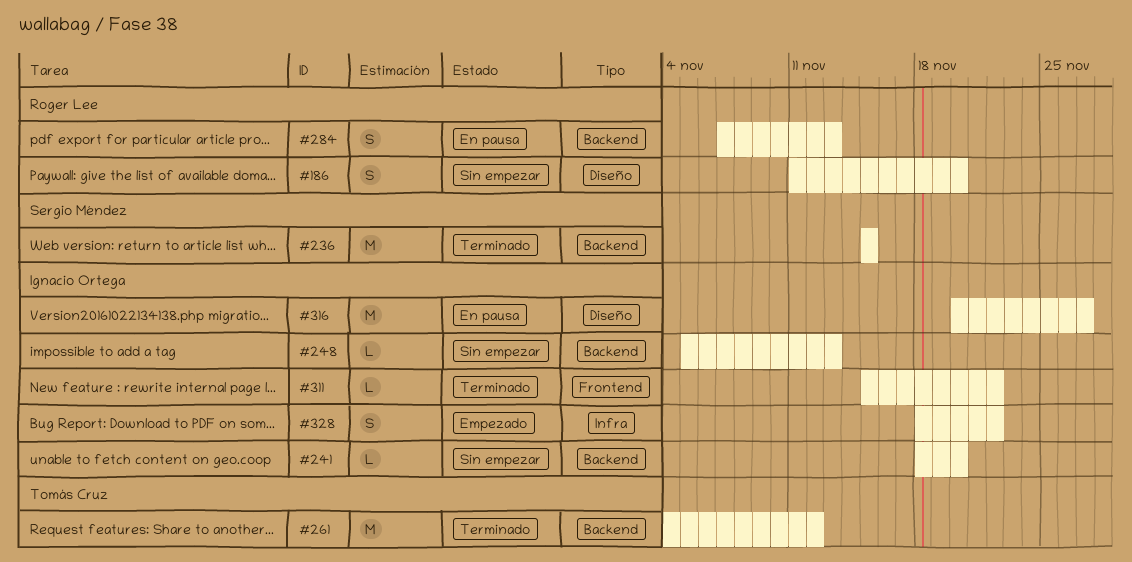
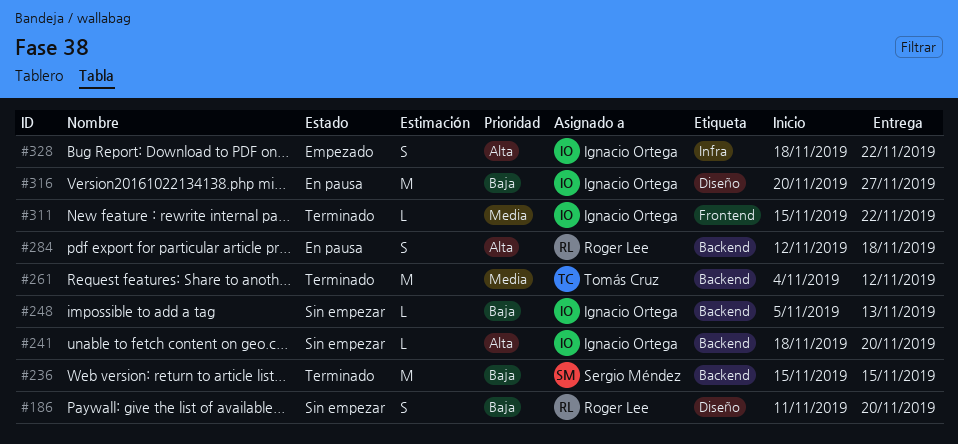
#284, start: Nov 7 -> Nov 12
#284, due: Nov 13 -> Nov 18

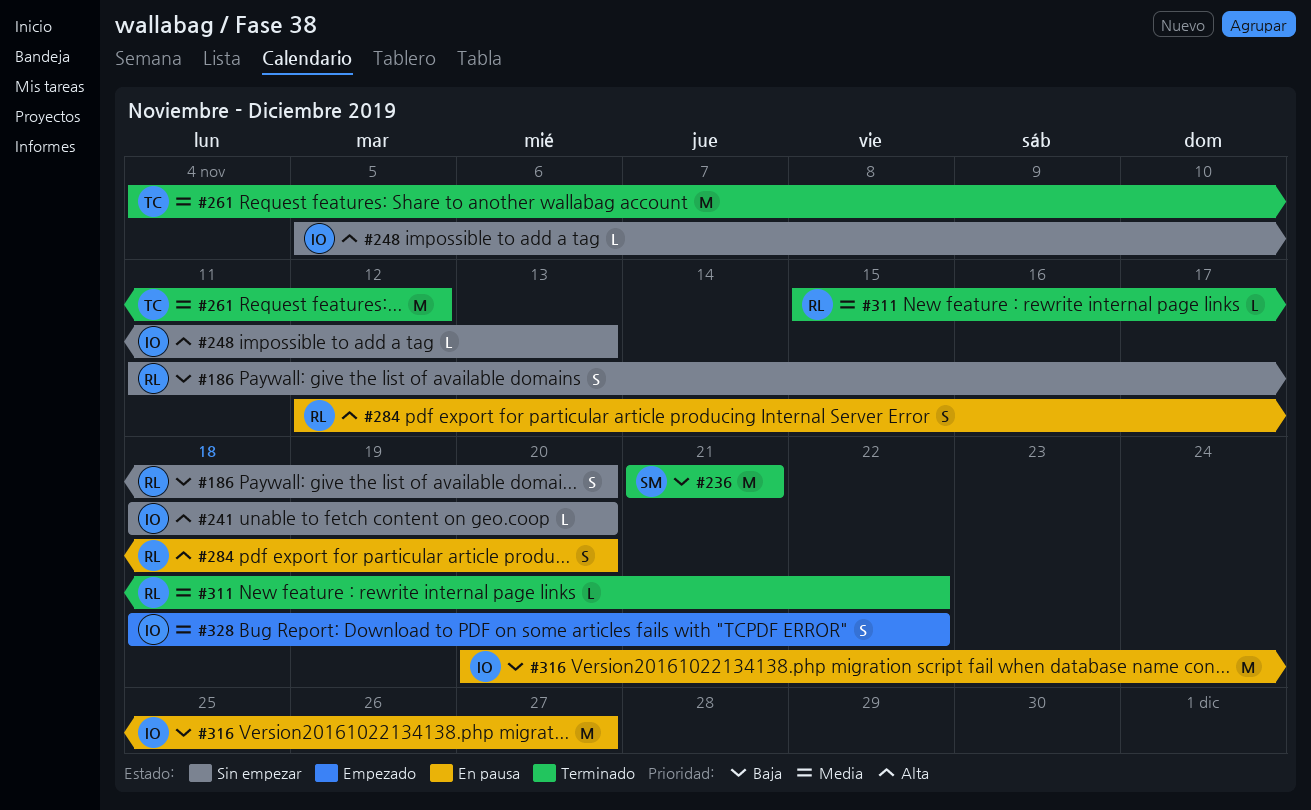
#236, start: Nov 15 -> Nov 21
#236, due: Nov 15 -> Nov 21
#248, priority: Baja -> Alta
#284, due: Nov 18 -> Nov 20
#311, owner: Ignacio Ortega -> Roger Lee
#328, priority: Alta -> Media

